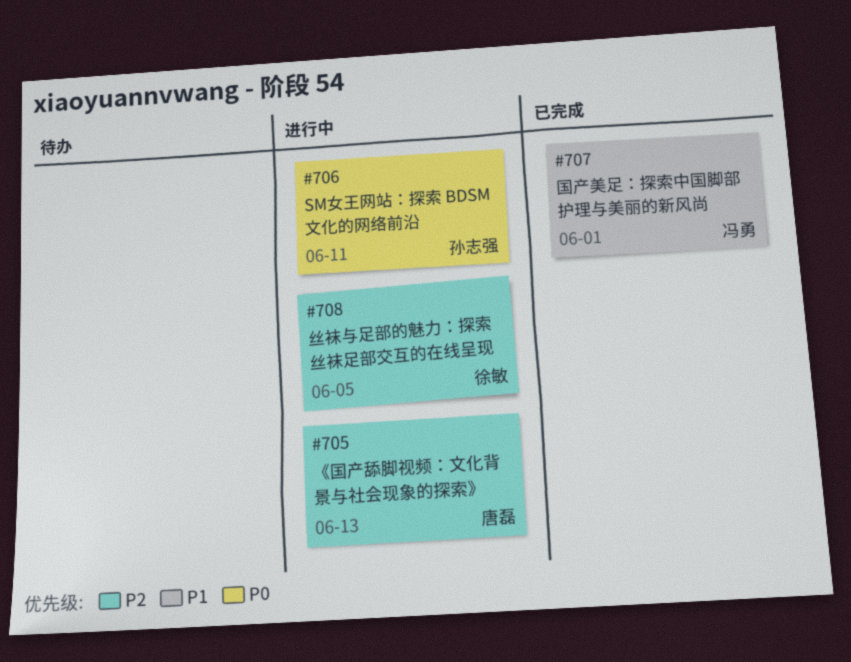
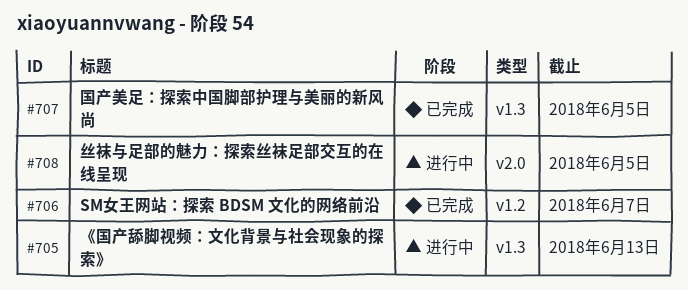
#706, status: 进行中 -> 已完成
#706, due: Jun 11 -> Jun 7
#707, due: Jun 1 -> Jun 5

